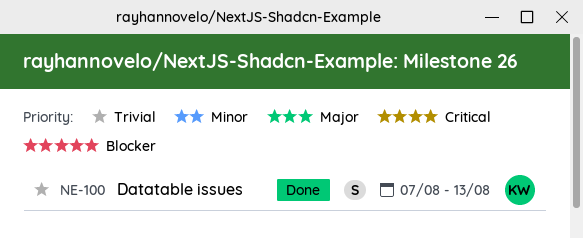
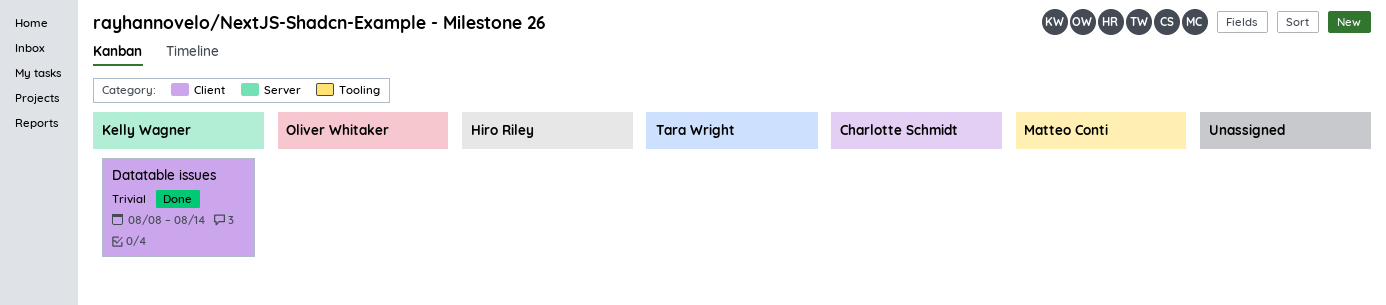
Datatable issues, start: Aug 7 -> Aug 8
Datatable issues, due: Aug 13 -> Aug 14

